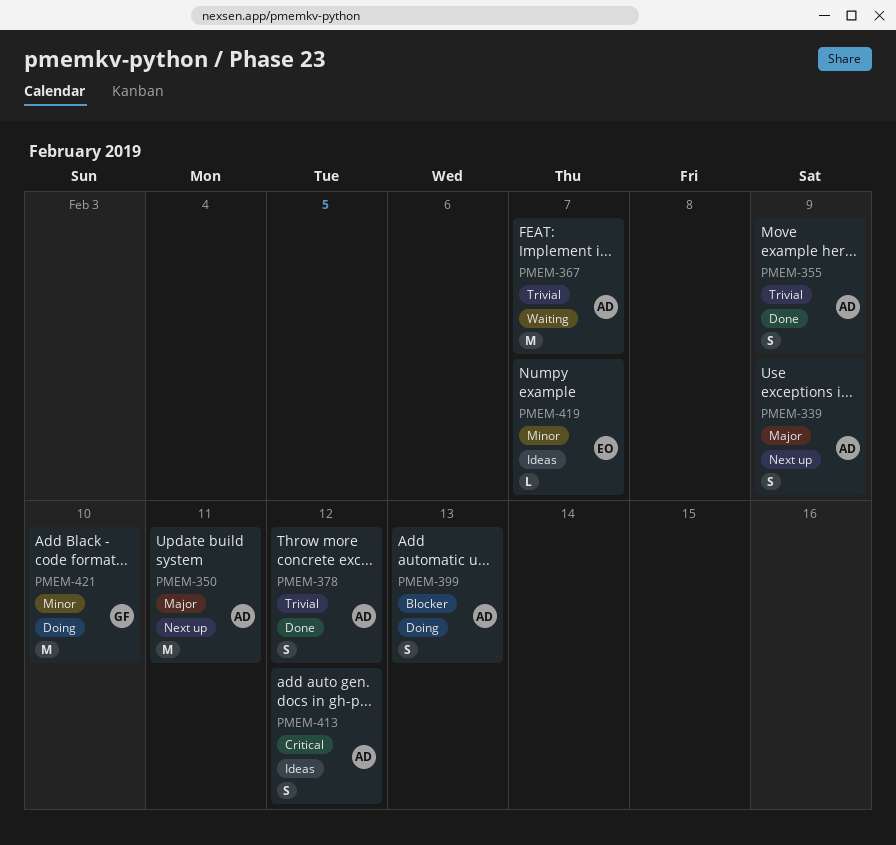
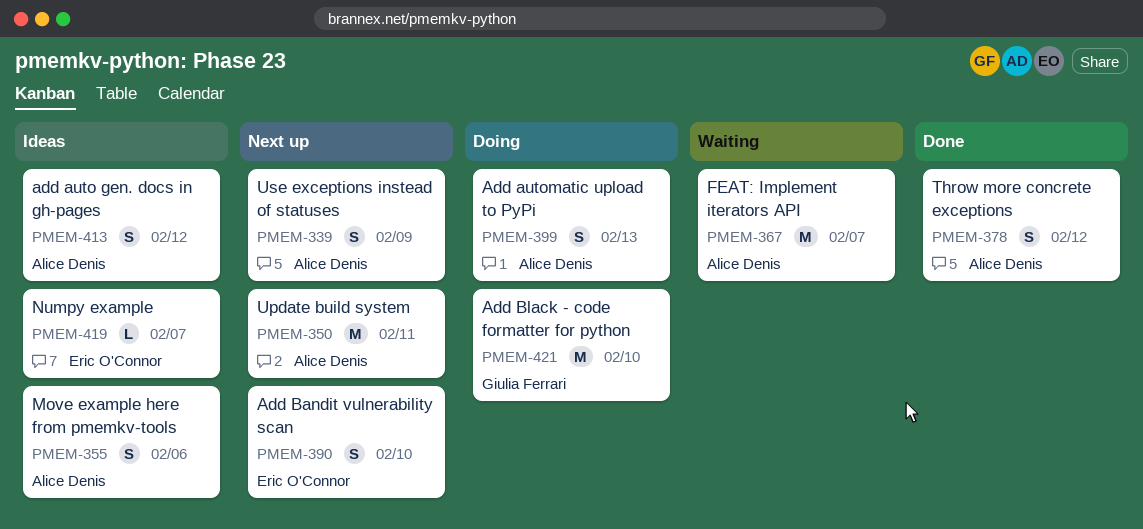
PMEM-355, status: Done -> Ideas
PMEM-355, due: Feb 9 -> Feb 6
PMEM-390: none -> present

